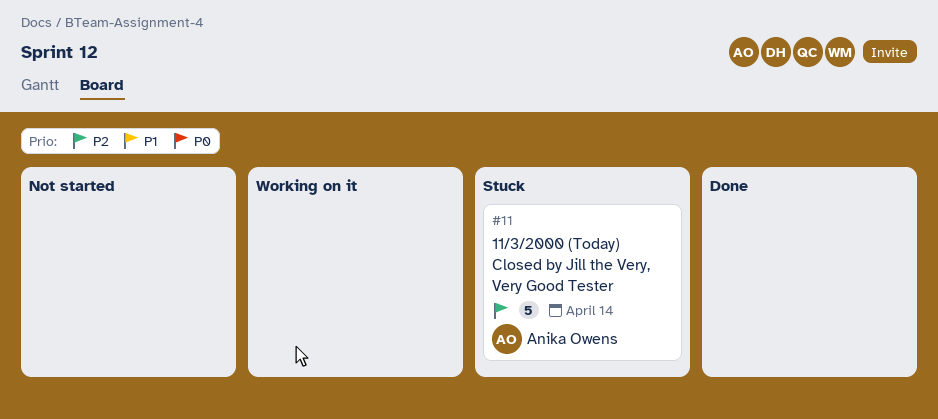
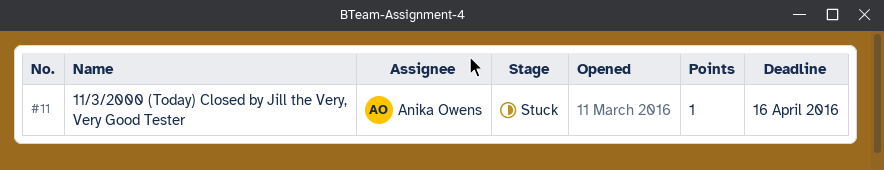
#11, estimate: 5 -> 1
#11, due: Apr 14 -> Apr 16

